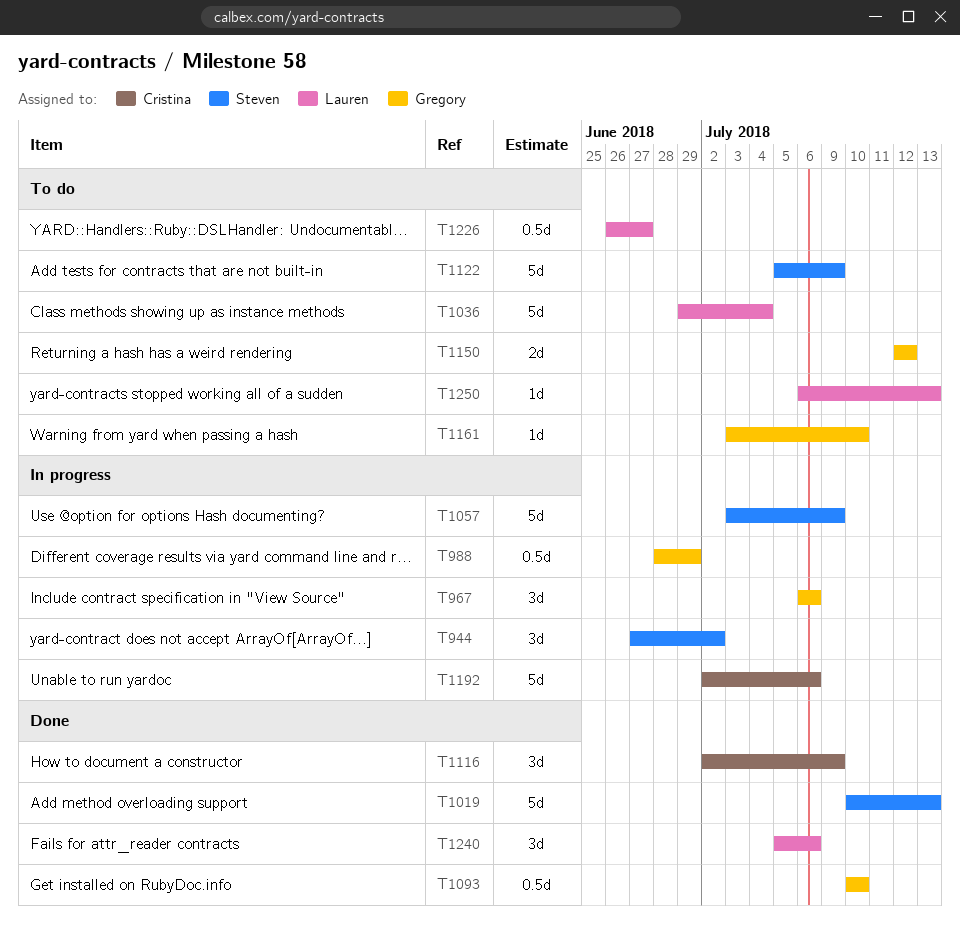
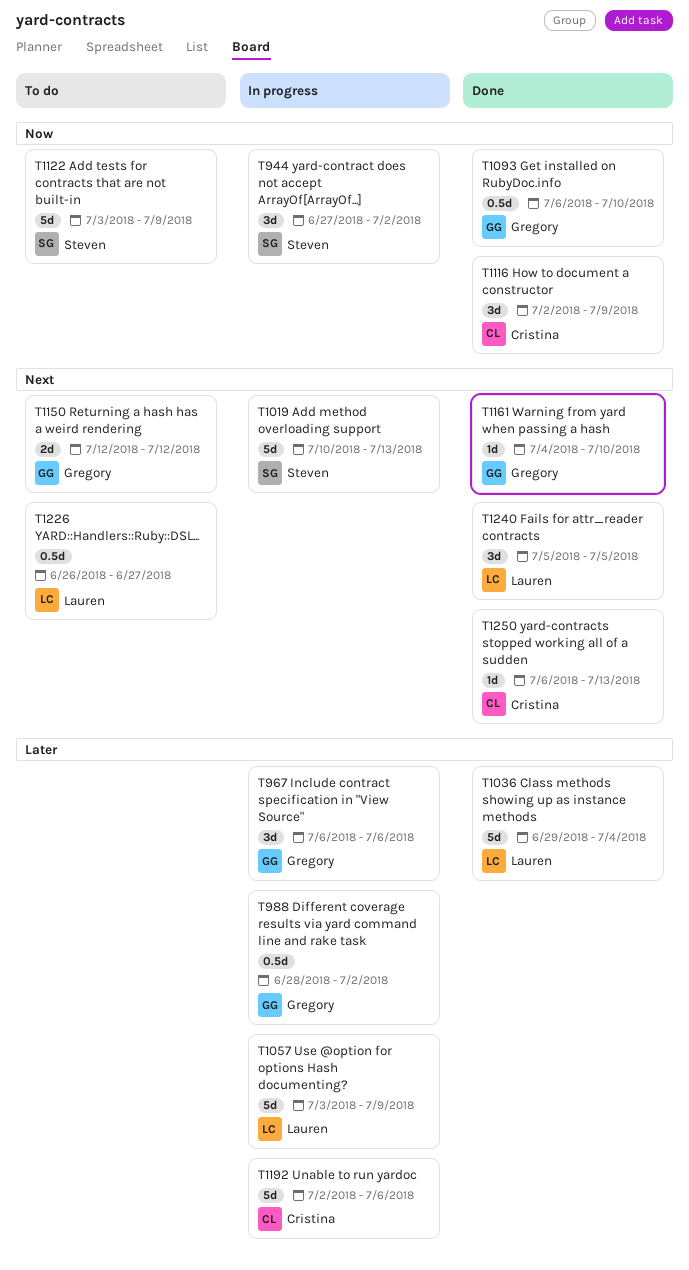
T988, due: Jun 29 -> Jul 2
T1019, status: Done -> In progress
T1036, status: To do -> Done
T1057, owner: Steven -> Lauren
T1093, start: Jul 10 -> Jul 6
T1122, start: Jul 5 -> Jul 3
T1161, status: To do -> Done
T1161, start: Jul 3 -> Jul 4
T1240, due: Jul 6 -> Jul 5
T1250, status: To do -> Done
T1250, owner: Lauren -> Cristina

